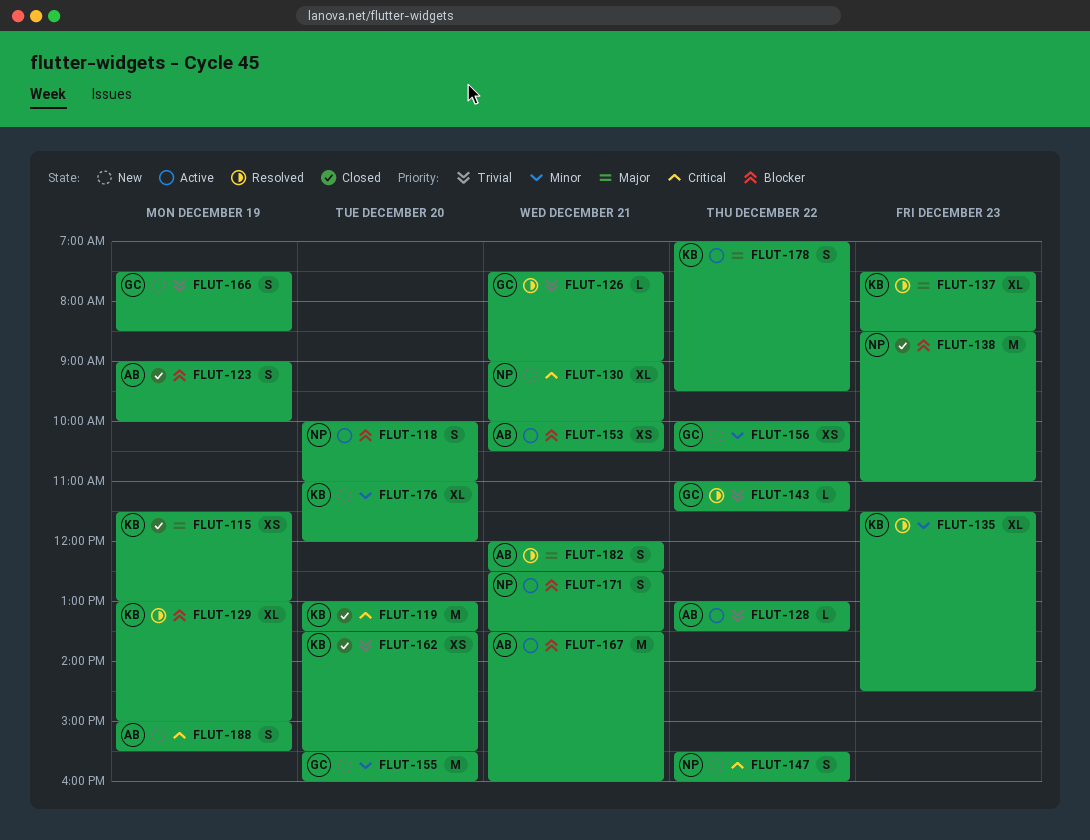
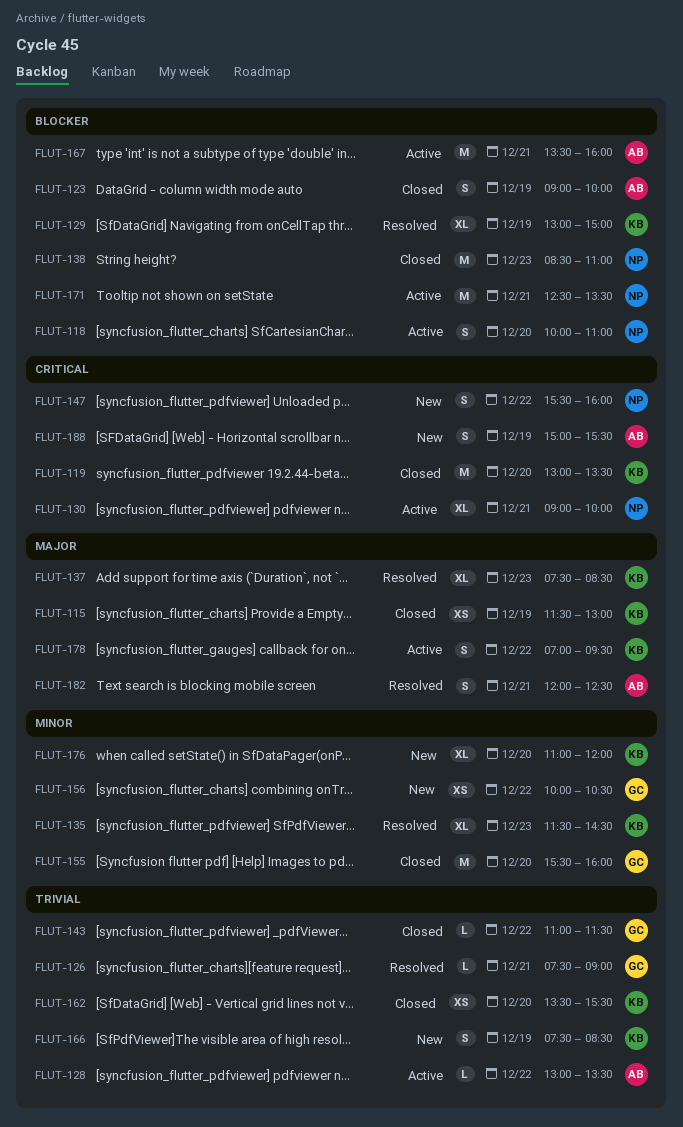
FLUT-130, status: New -> Active
FLUT-143, status: Resolved -> Closed
FLUT-153: present -> none
FLUT-155, status: New -> Closed
FLUT-166, owner: GC -> KB
FLUT-171, estimate: S -> M

